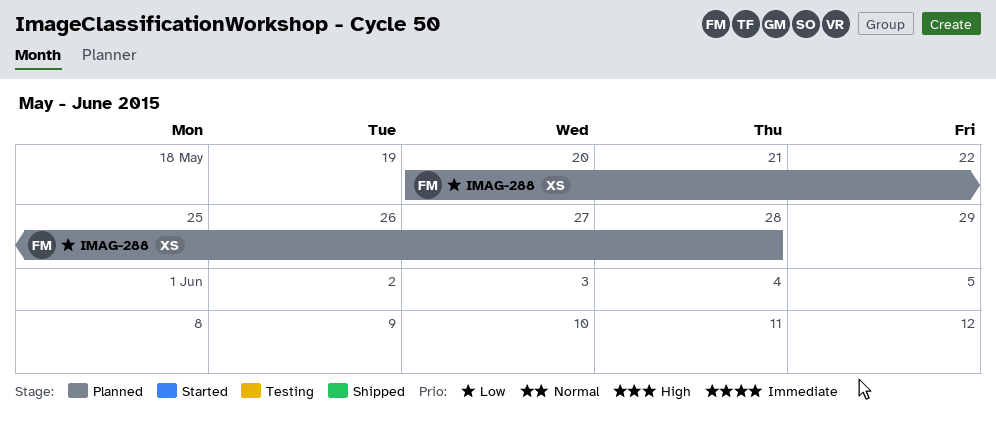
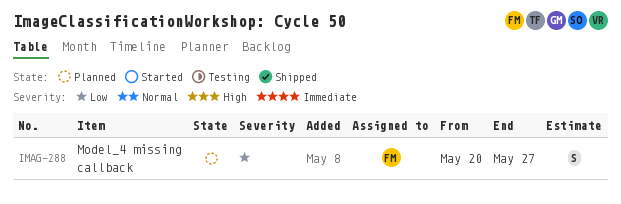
IMAG-288, estimate: XS -> S
IMAG-288, due: May 28 -> May 27

